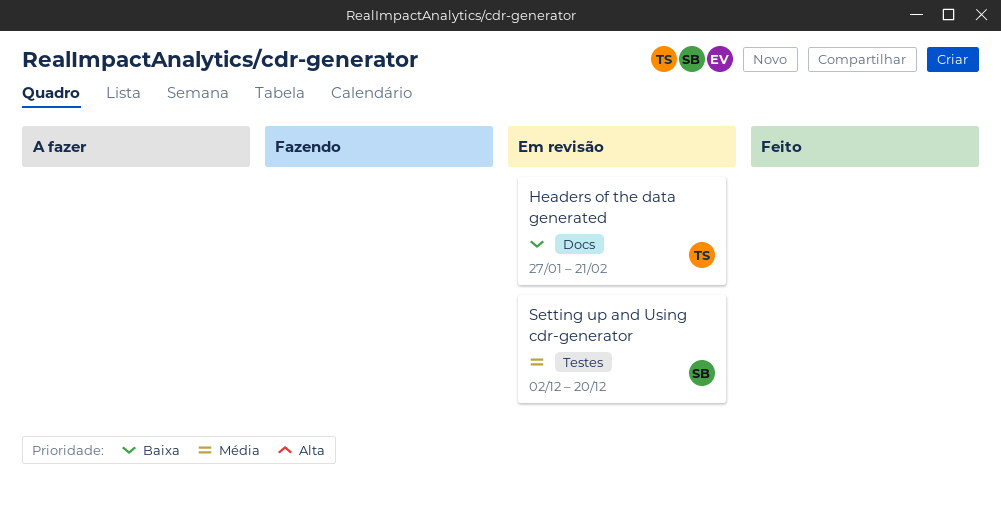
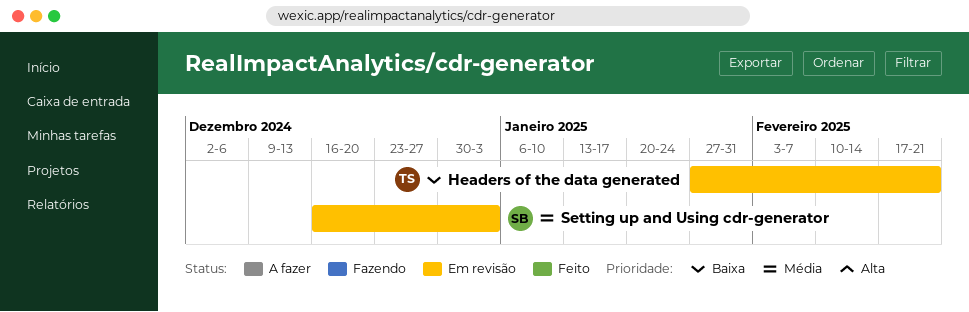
Setting up and Using cdr-generator, start: Dec 2 -> Dec 16
Setting up and Using cdr-generator, due: Dec 20 -> Jan 3

